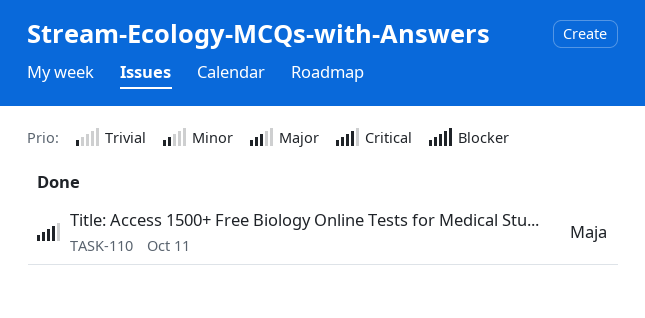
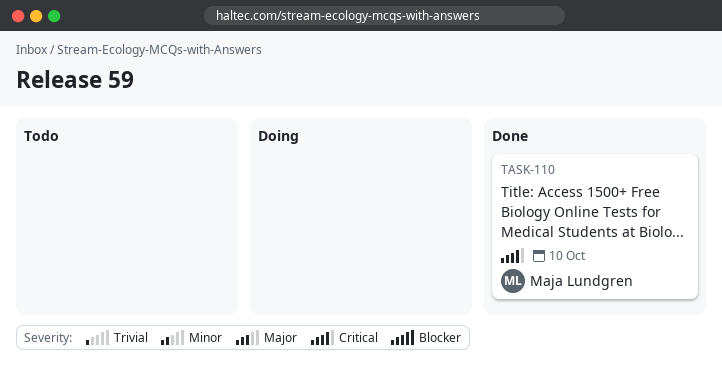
TASK-110, due: Oct 11 -> Oct 10

